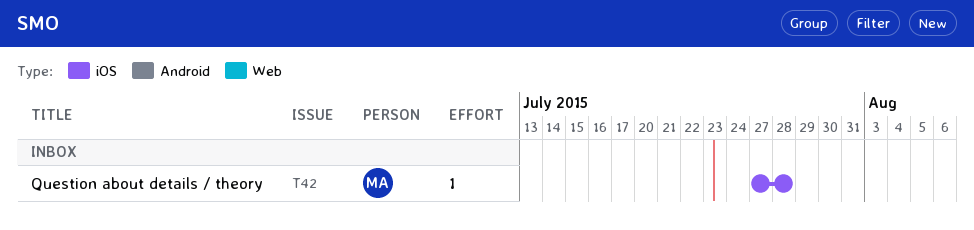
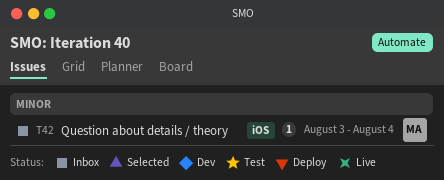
T42, start: Jul 27 -> Aug 3
T42, due: Jul 28 -> Aug 4

